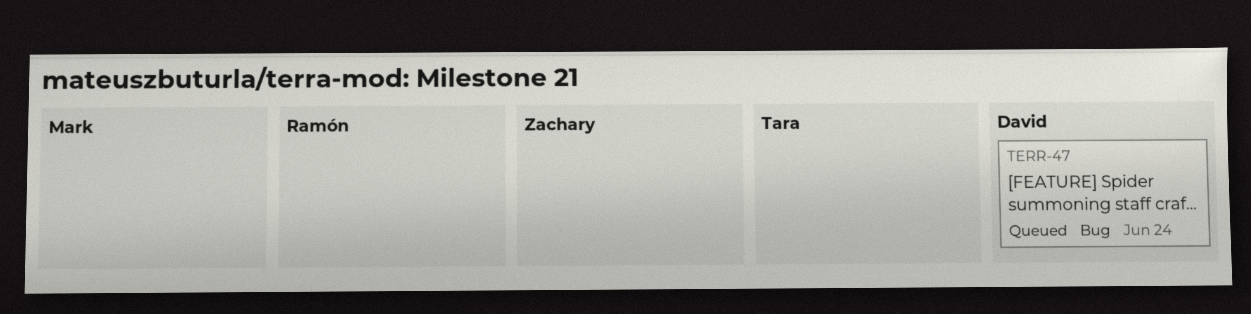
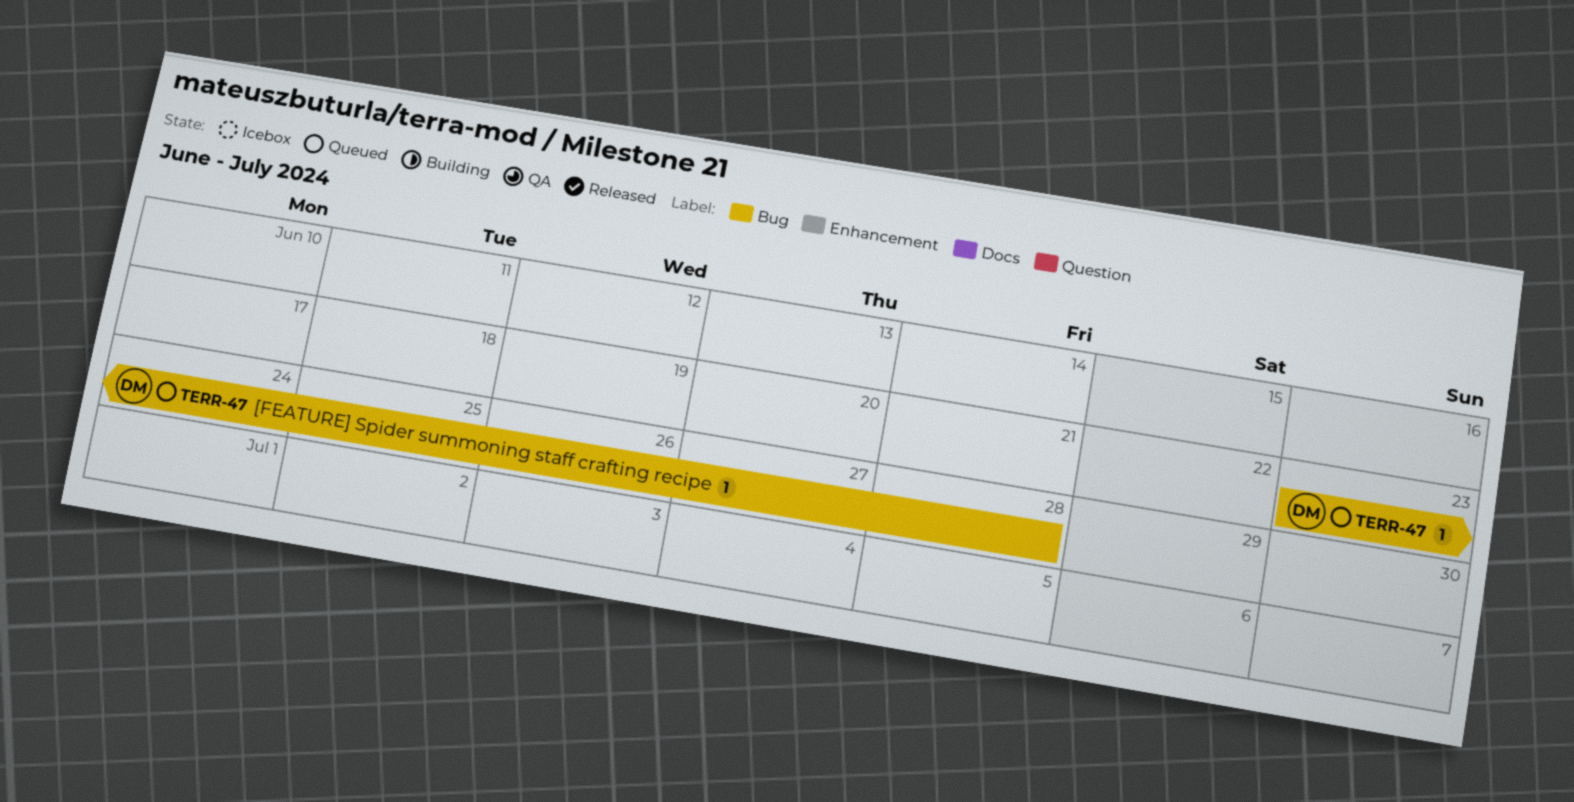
TERR-47, due: Jun 24 -> Jun 28

